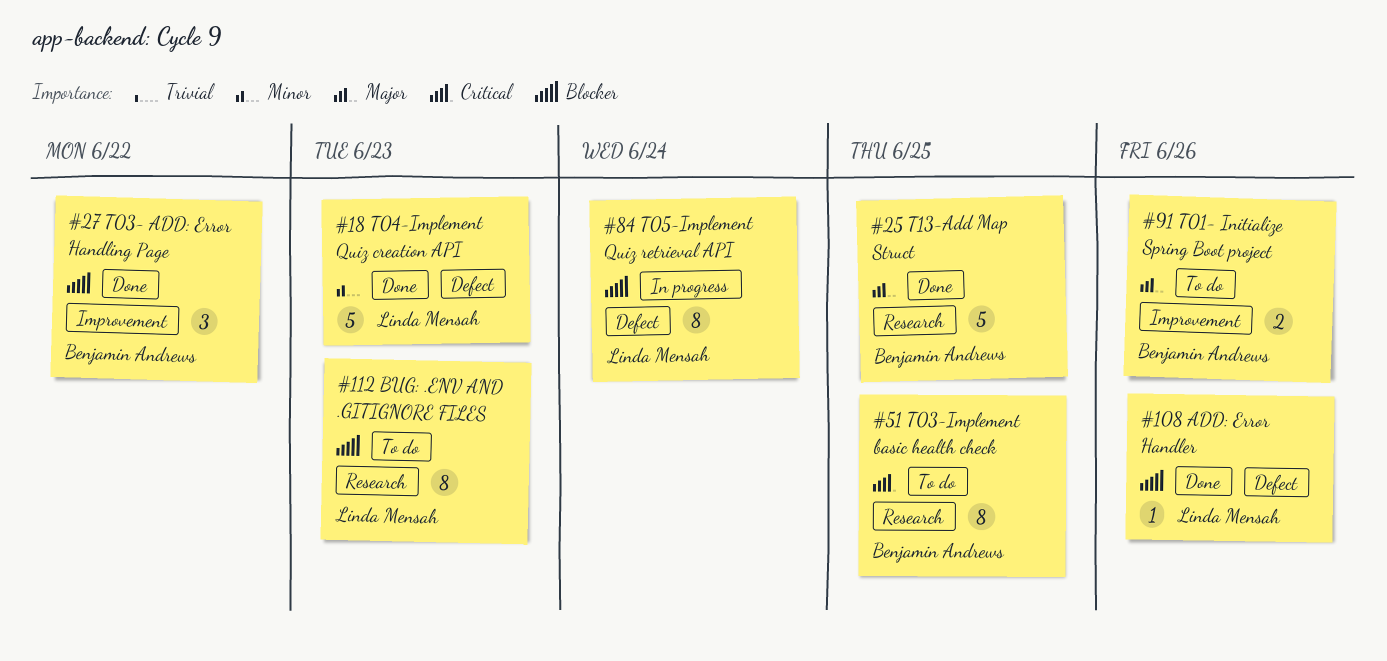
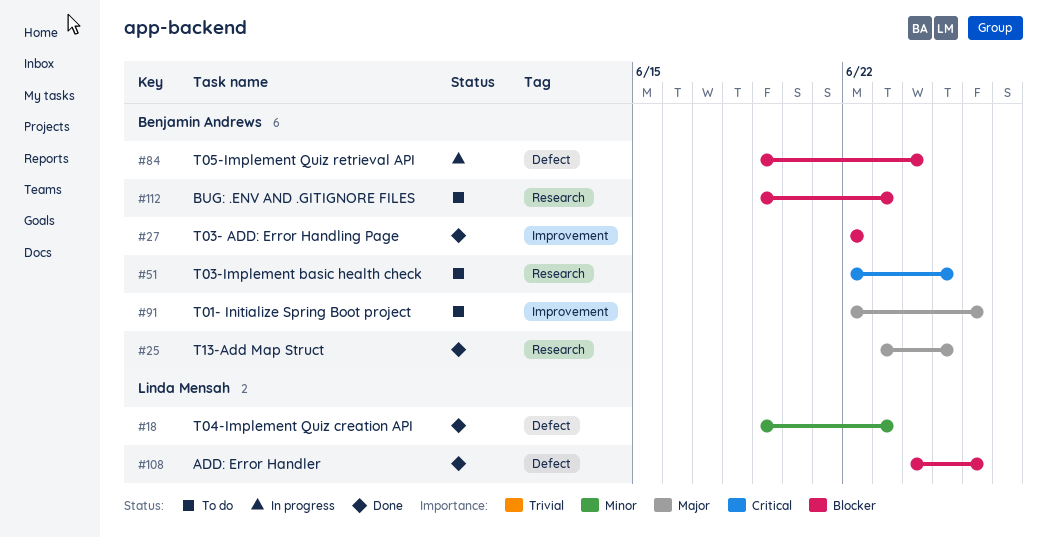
#84, owner: Linda Mensah -> Benjamin Andrews
#112, owner: Linda Mensah -> Benjamin Andrews

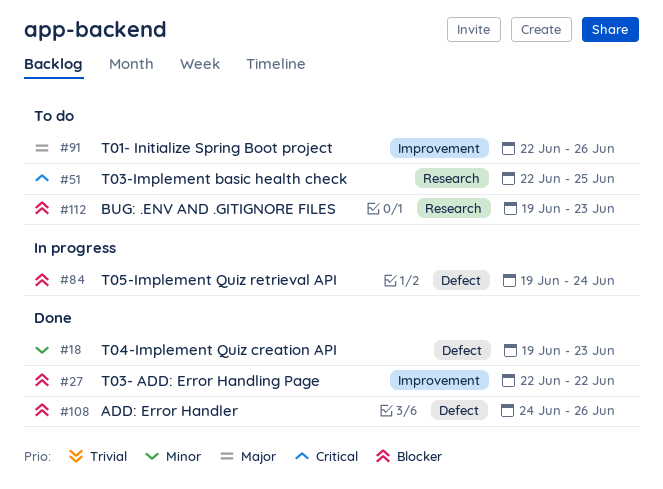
#25: present -> none

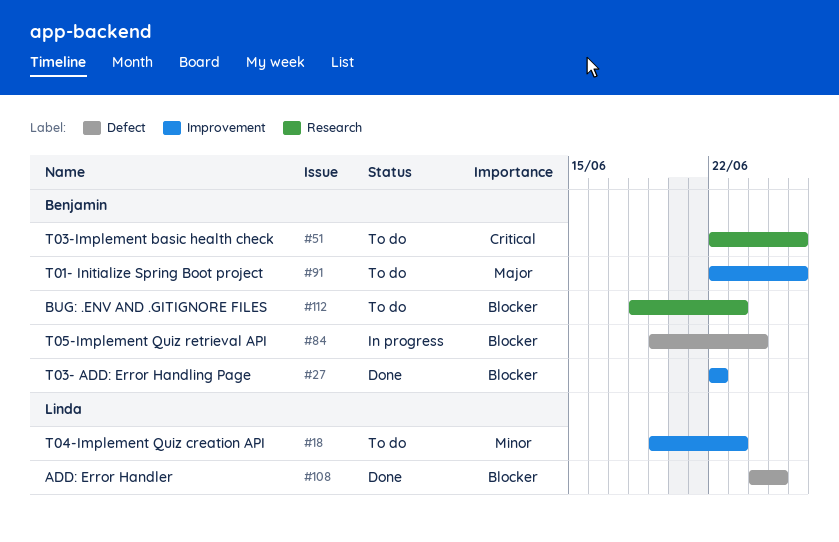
#18, status: Done -> To do
#18, label: Defect -> Improvement
#51, due: Jun 25 -> Jun 26
#108, due: Jun 26 -> Jun 25
#112, start: Jun 19 -> Jun 18

